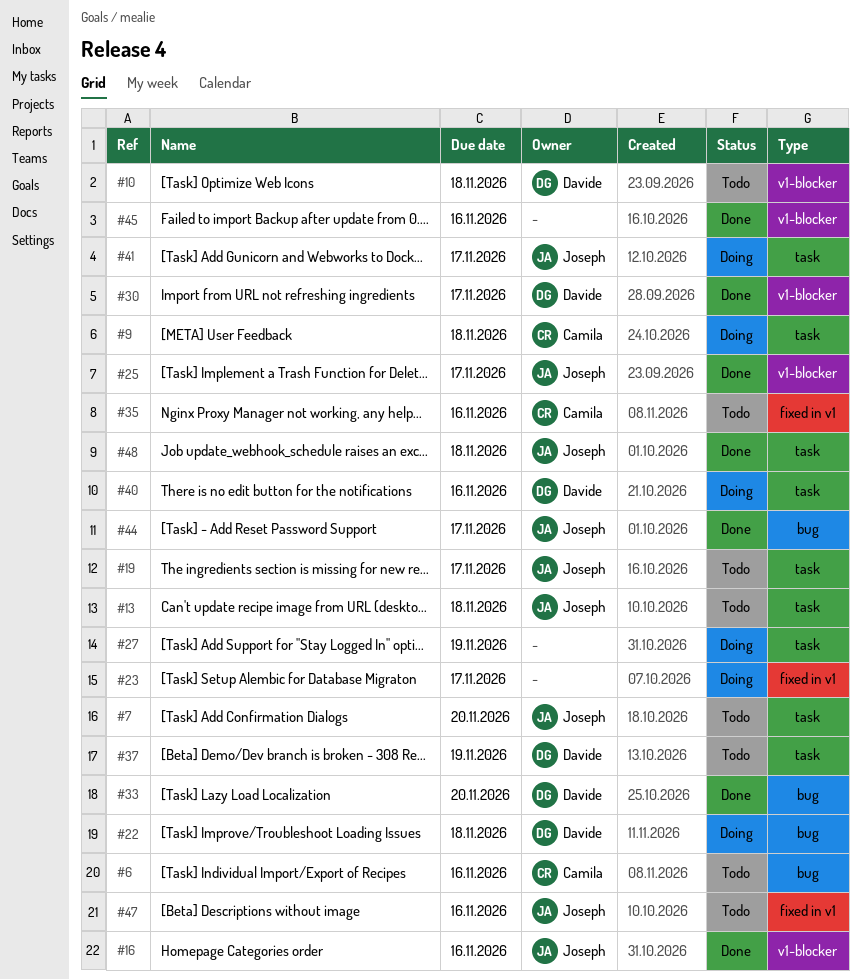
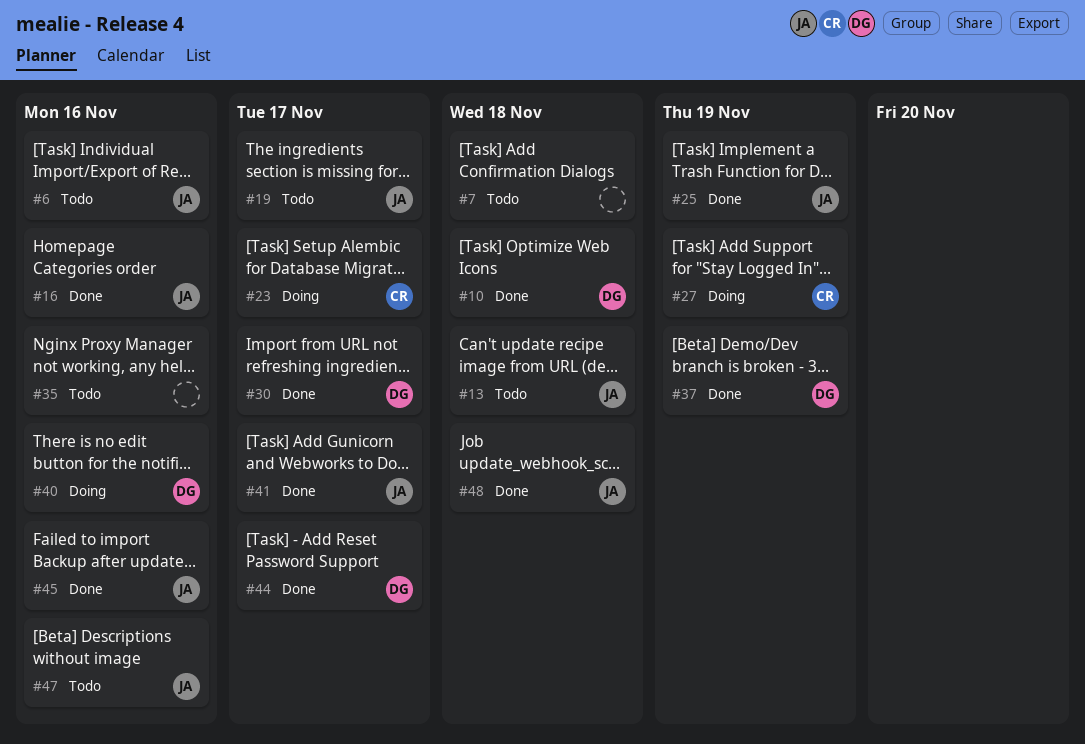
#6, owner: Camila -> Joseph
#7, owner: Joseph -> none
#7, due: Nov 20 -> Nov 18
#9: present -> none
#10, status: Todo -> Done
#22: present -> none
#23, owner: none -> Camila
#25, due: Nov 17 -> Nov 19
#27, owner: none -> Camila
#33: present -> none
#35, owner: Camila -> none
#37, status: Todo -> Done
#41, status: Doing -> Done
#44, owner: Joseph -> Davide
#45, owner: none -> Joseph

